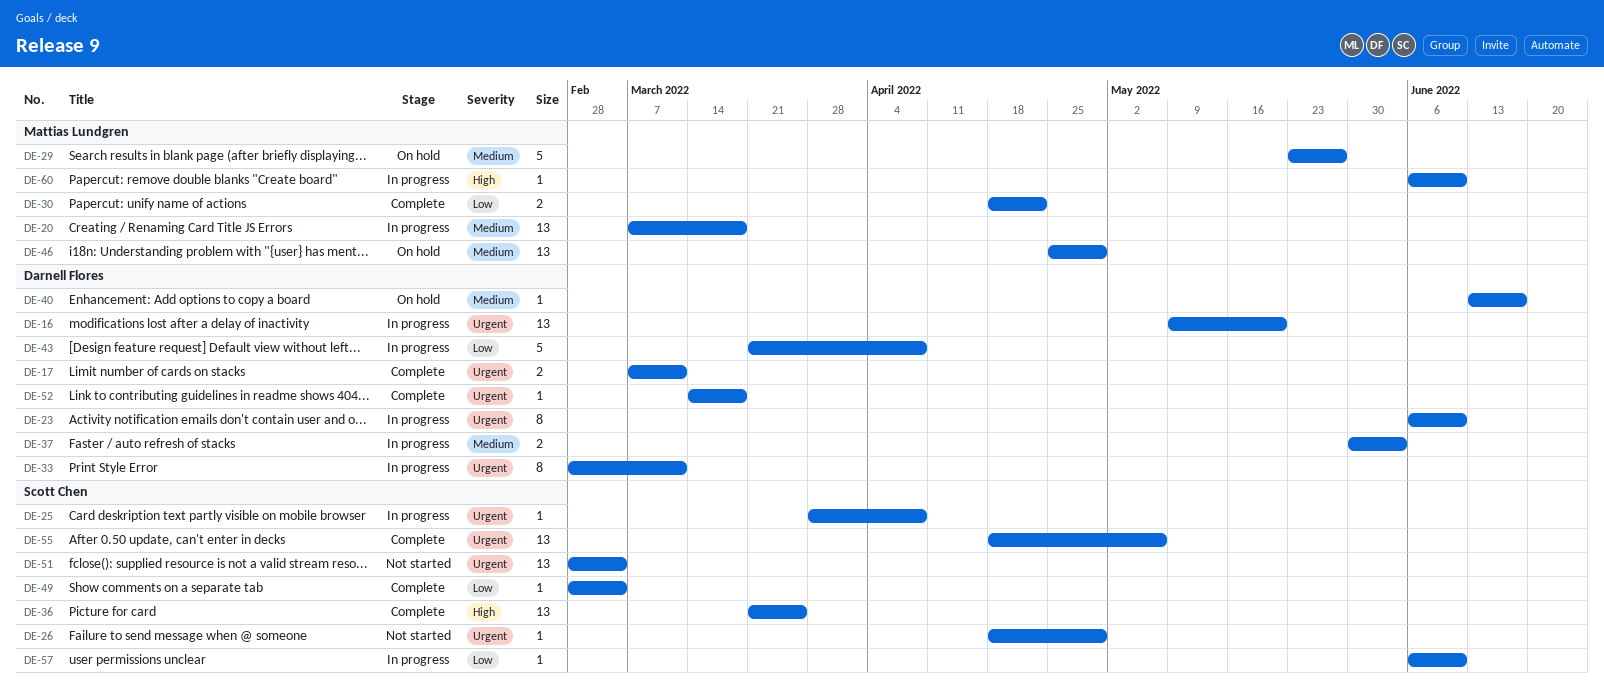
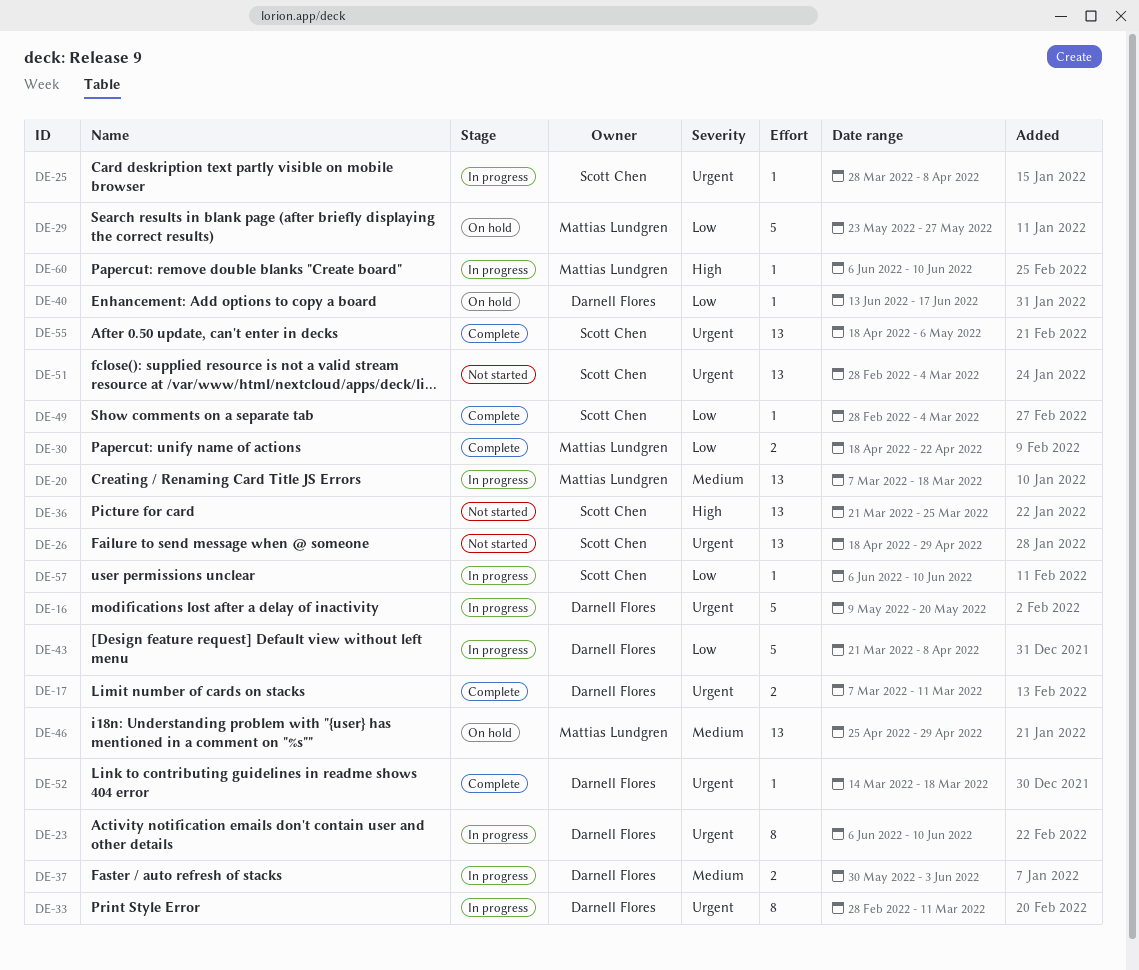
DE-16, estimate: 13 -> 5
DE-26, estimate: 1 -> 13
DE-29, priority: Medium -> Low
DE-36, status: Complete -> Not started
DE-40, priority: Medium -> Low

